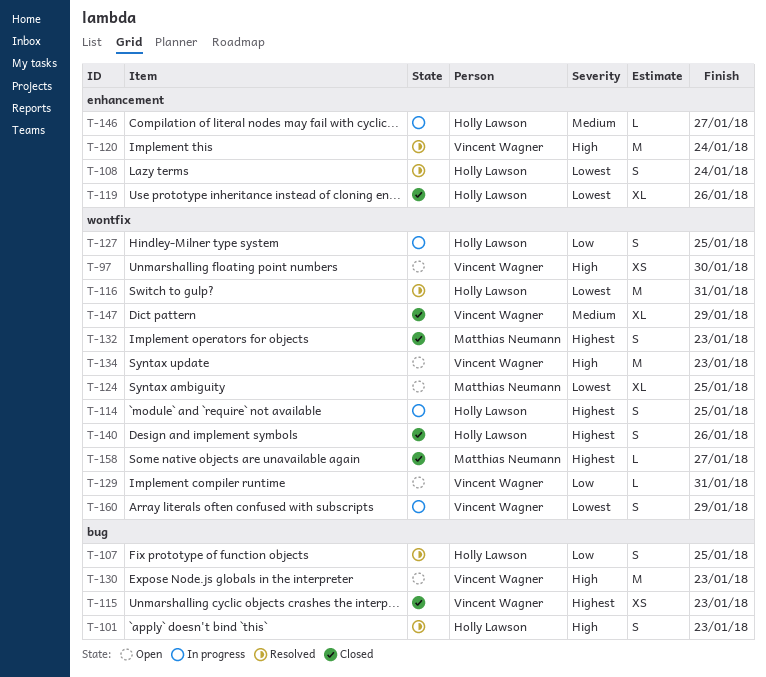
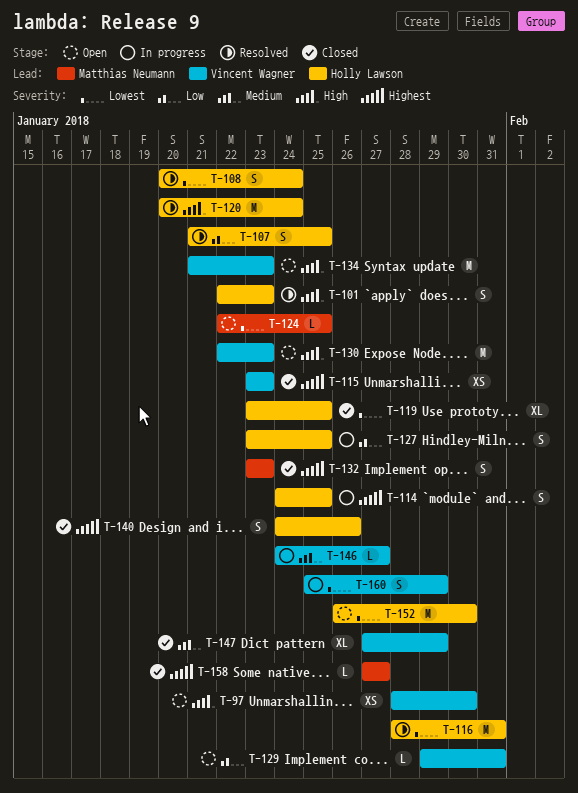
T-119, due: Jan 26 -> Jan 25
T-120, owner: Vincent Wagner -> Holly Lawson
T-124, estimate: XL -> L
T-146, owner: Holly Lawson -> Vincent Wagner
T-152: none -> present

